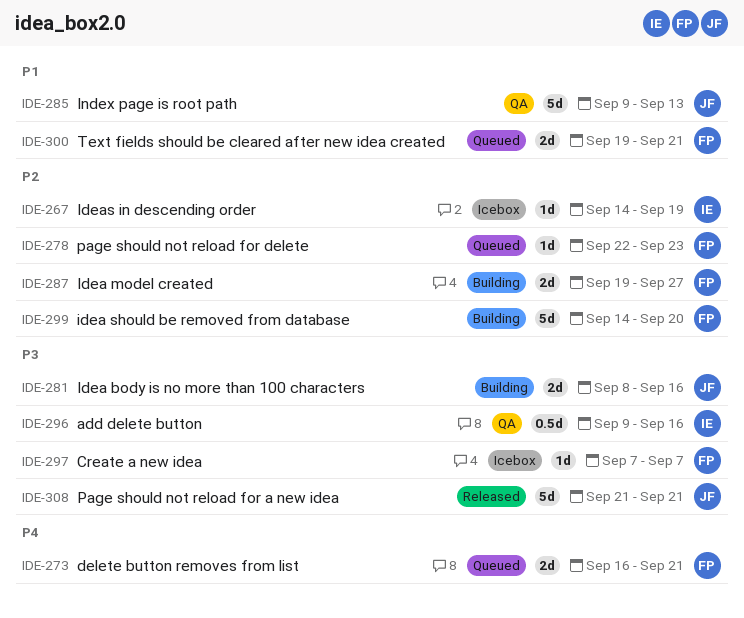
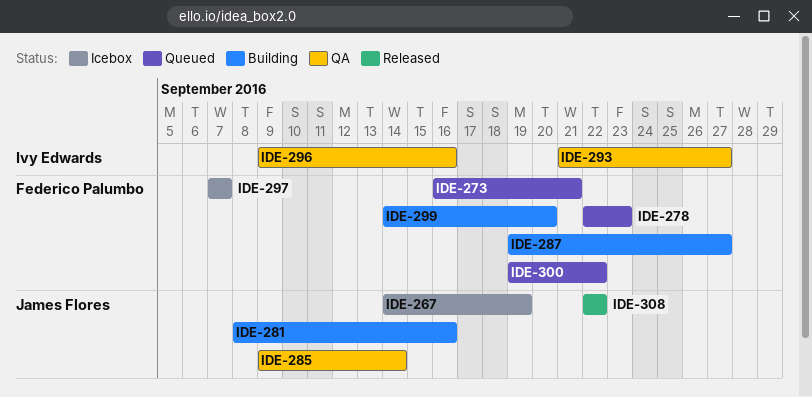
IDE-267, owner: Ivy Edwards -> James Flores
IDE-285, due: Sep 13 -> Sep 14
IDE-293: none -> present
IDE-300, due: Sep 21 -> Sep 22
IDE-308, start: Sep 21 -> Sep 22
IDE-308, due: Sep 21 -> Sep 22

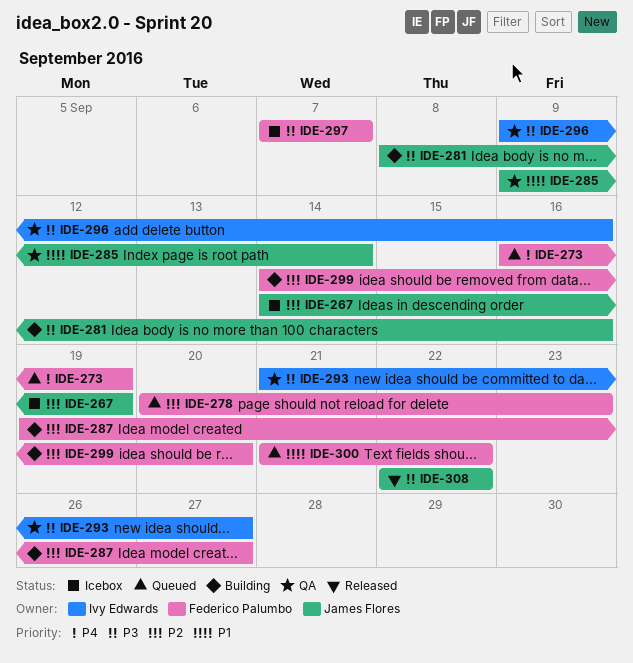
IDE-273, due: Sep 21 -> Sep 19
IDE-278, start: Sep 22 -> Sep 20
IDE-300, start: Sep 19 -> Sep 21

